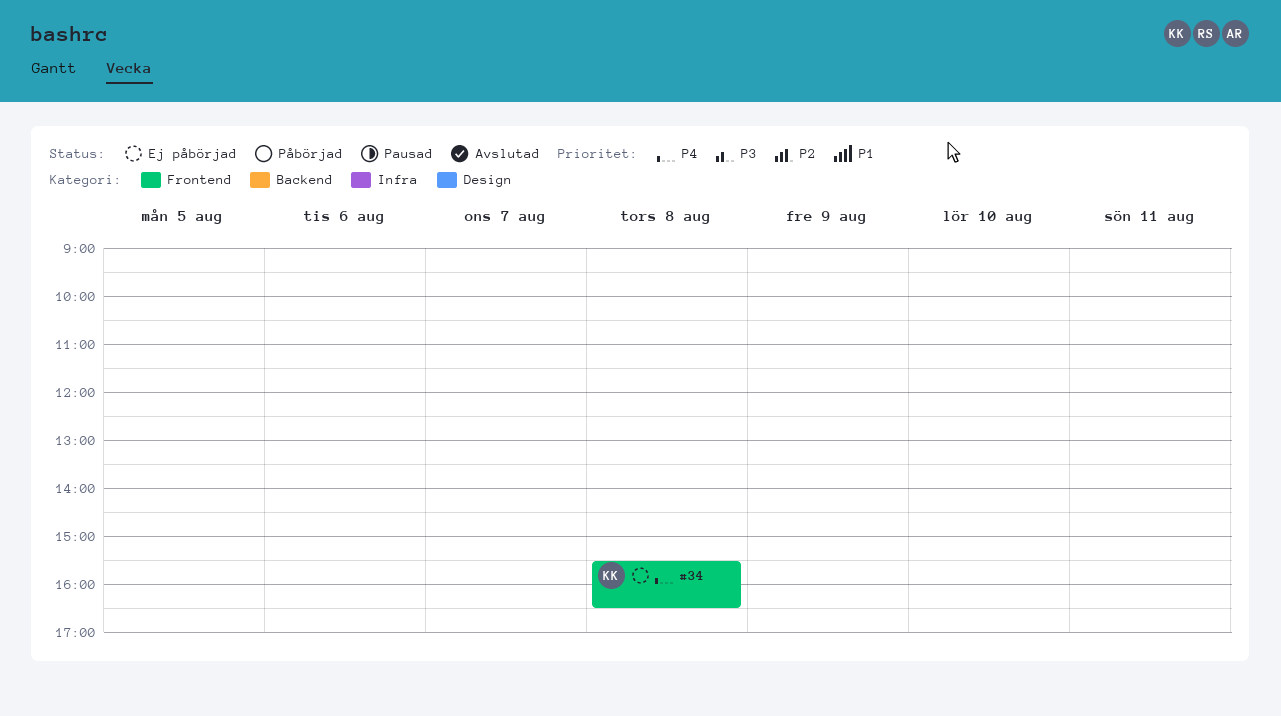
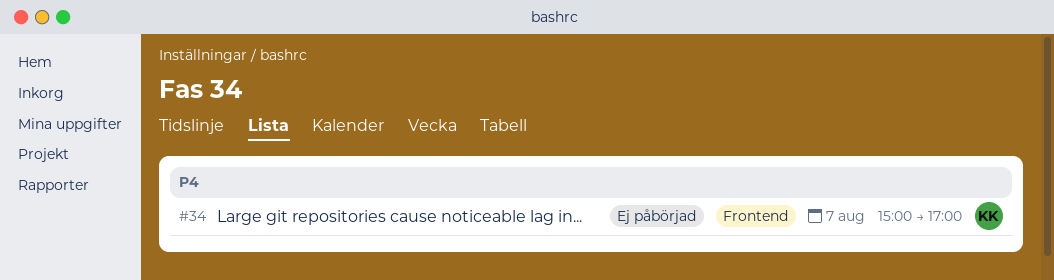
#34, day: Aug 8 -> Aug 7
#34, begins: 15:30 -> 15:00
#34, ends: 16:30 -> 17:00

